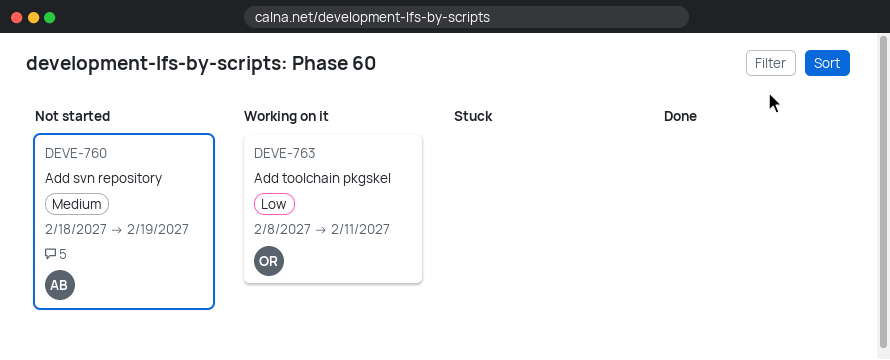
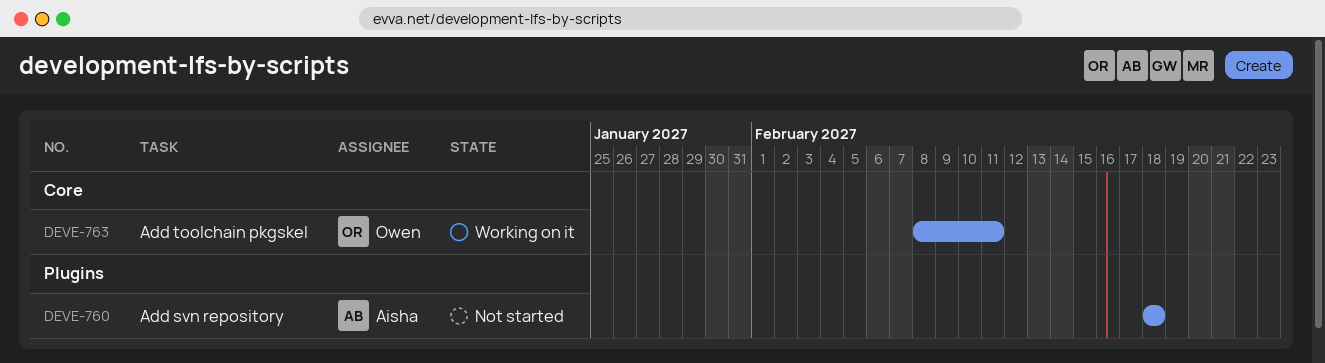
DEVE-760, due: Feb 19 -> Feb 18

